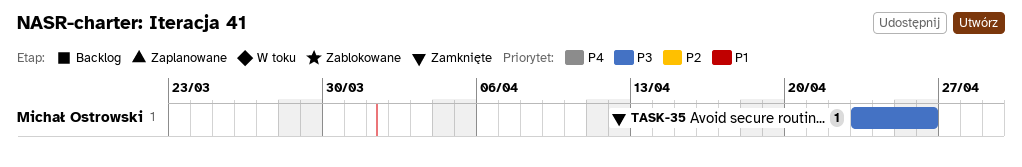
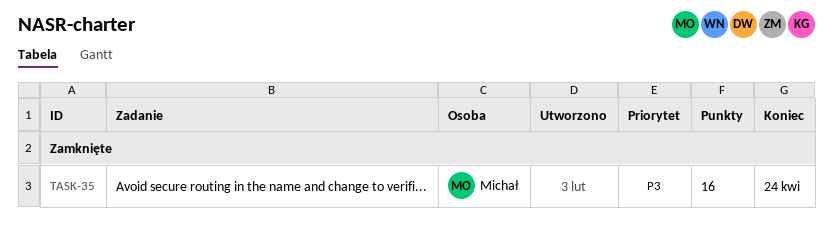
TASK-35, estimate: 1 -> 16
TASK-35, due: Apr 26 -> Apr 24

